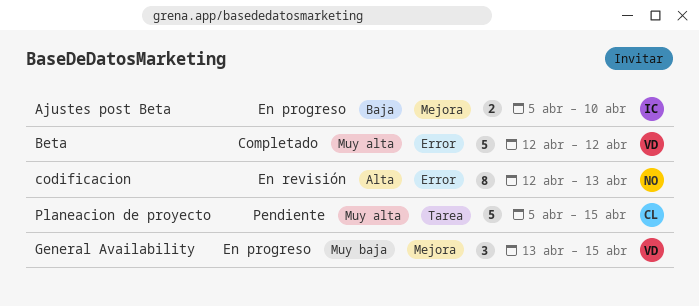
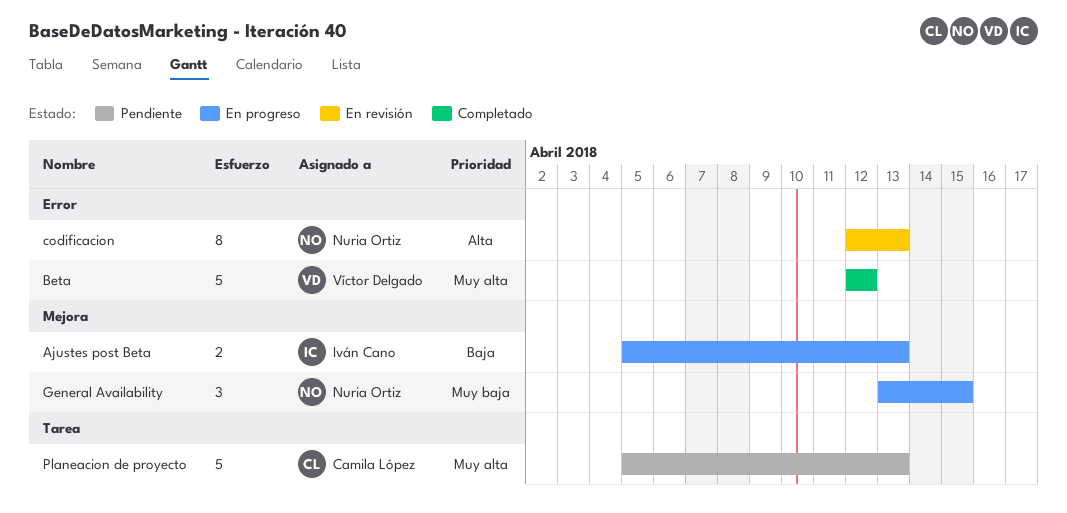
Ajustes post Beta, due: Apr 10 -> Apr 13
General Availability, owner: Víctor Delgado -> Nuria Ortiz
Planeacion de proyecto, due: Apr 15 -> Apr 13

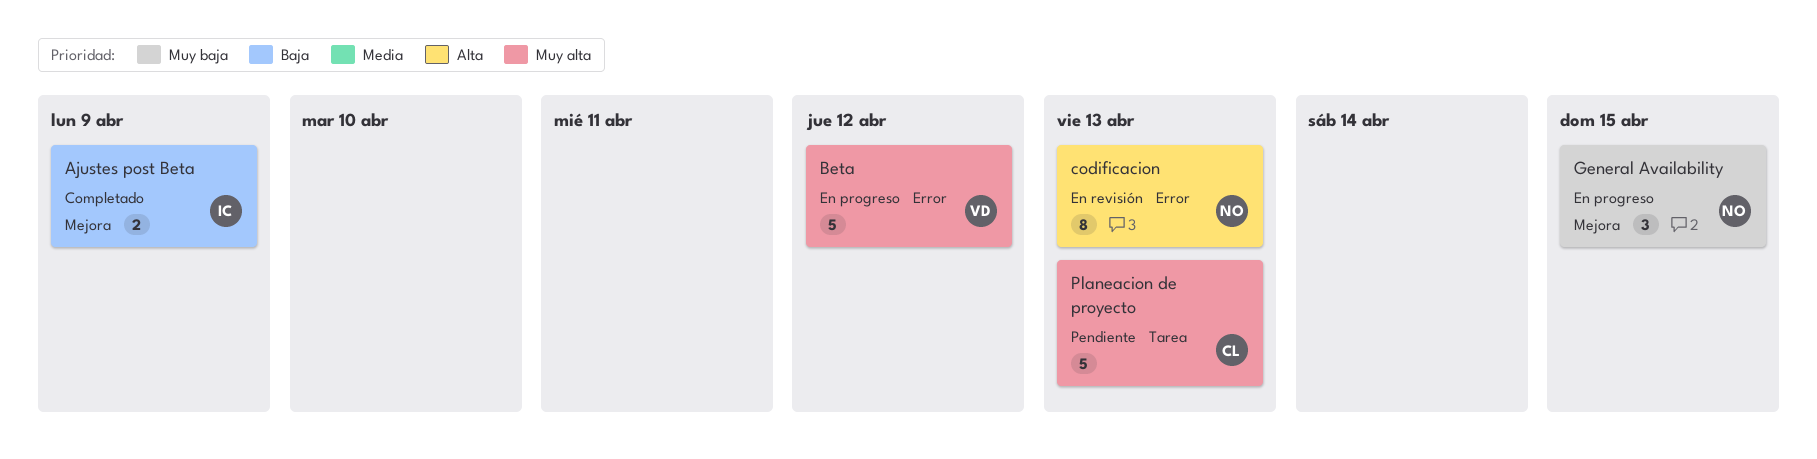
Ajustes post Beta, status: En progreso -> Completado
Ajustes post Beta, due: Apr 13 -> Apr 9
Beta, status: Completado -> En progreso

